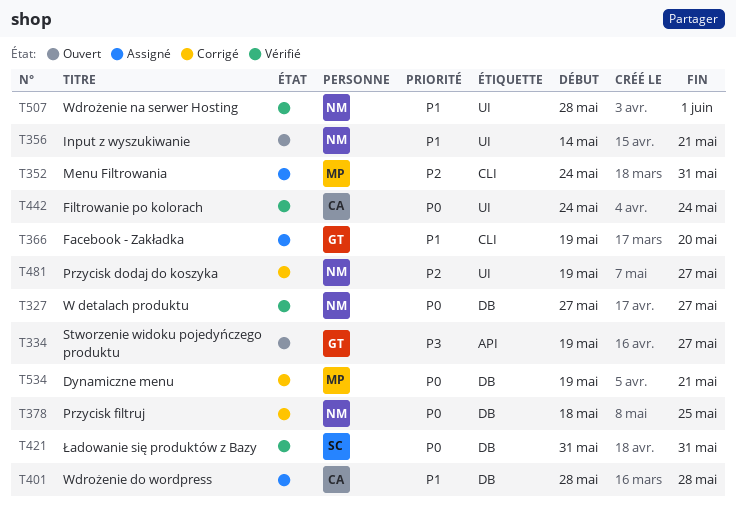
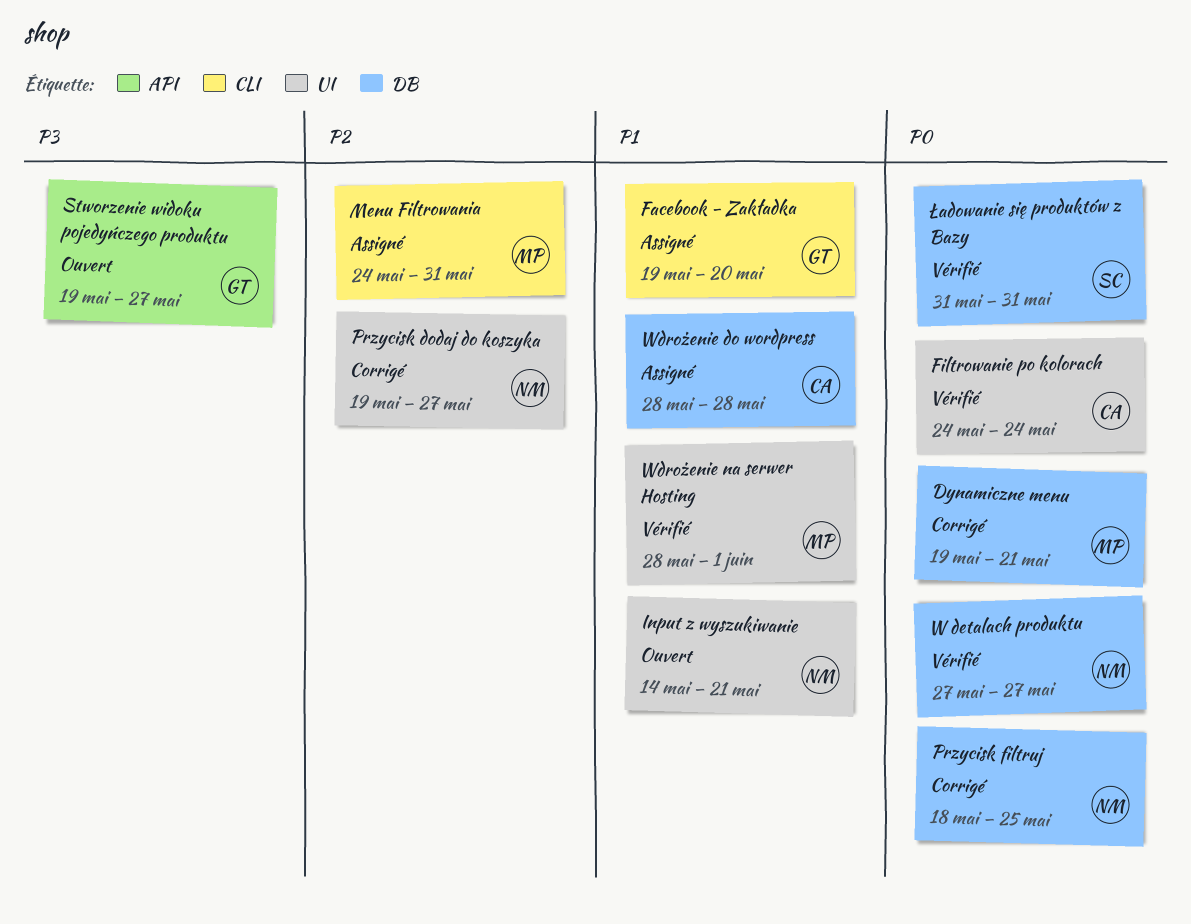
Wdrożenie na serwer Hosting, owner: NM -> MP

